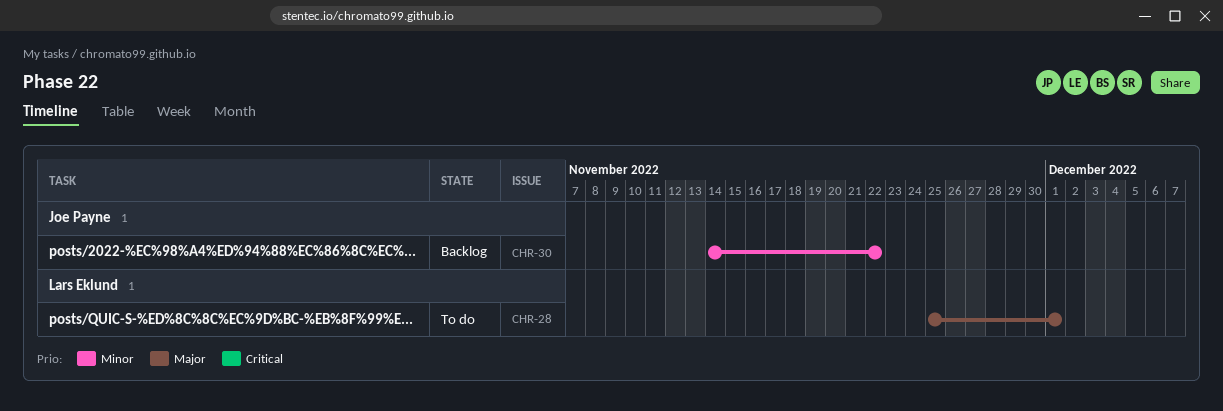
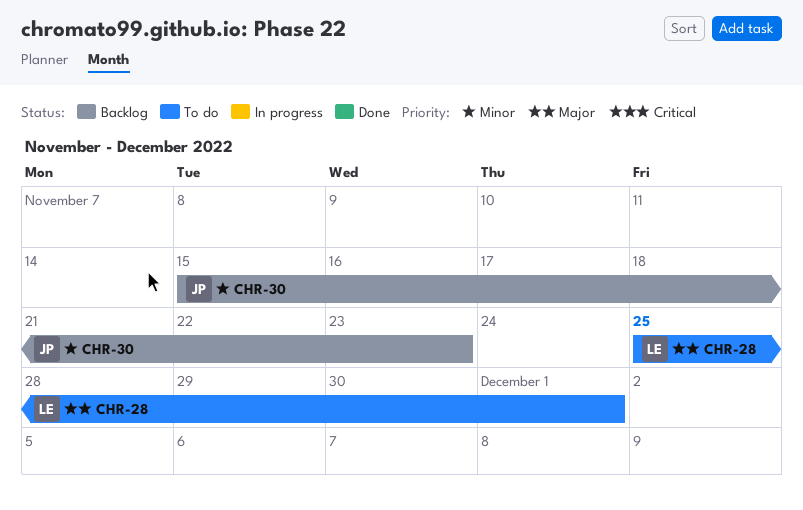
CHR-30, start: Nov 14 -> Nov 15
CHR-30, due: Nov 22 -> Nov 23

